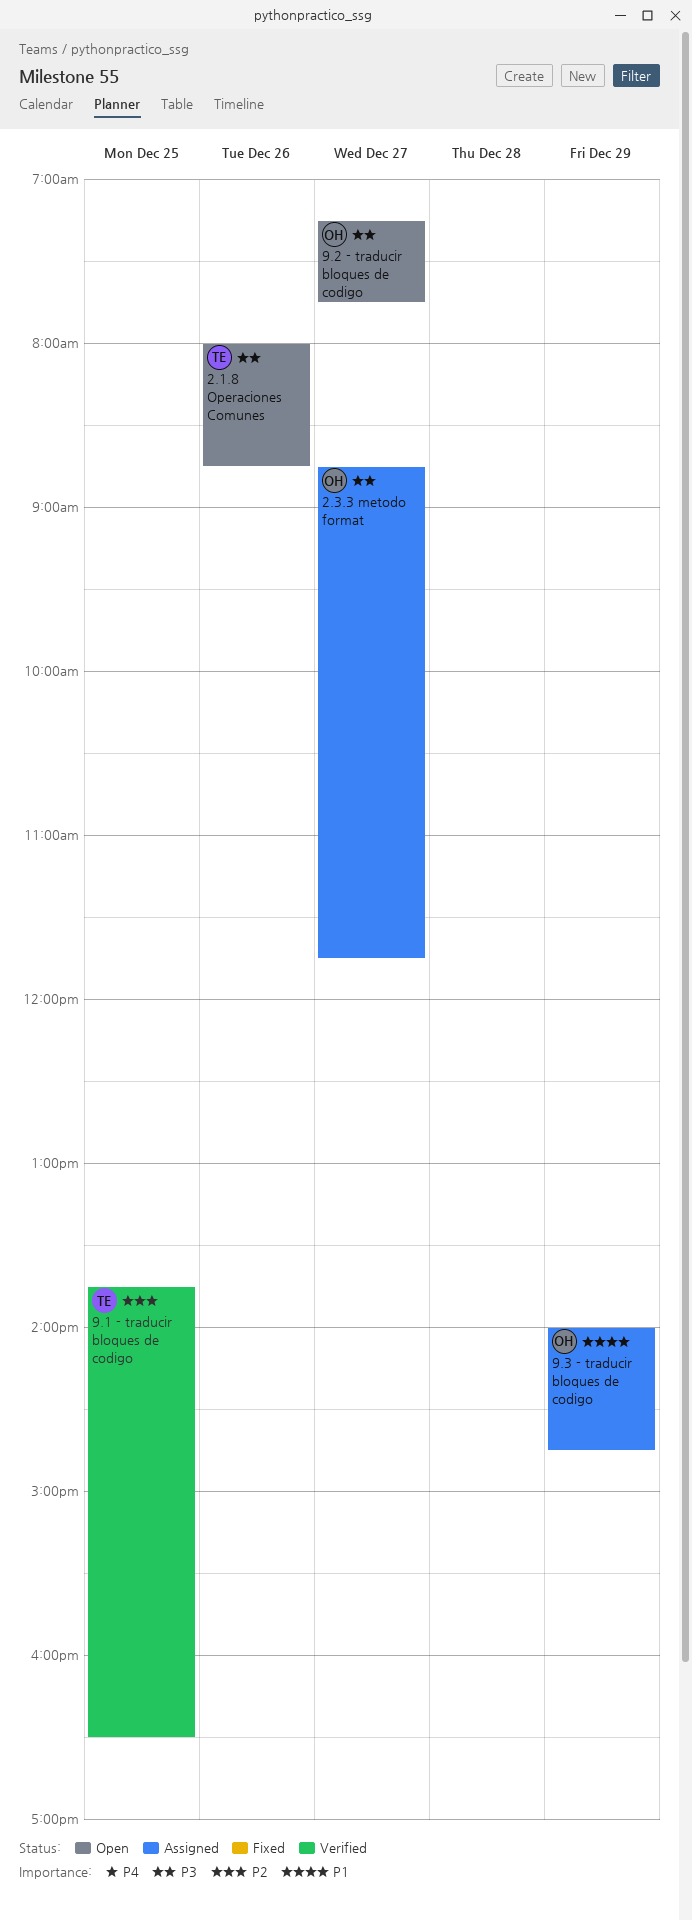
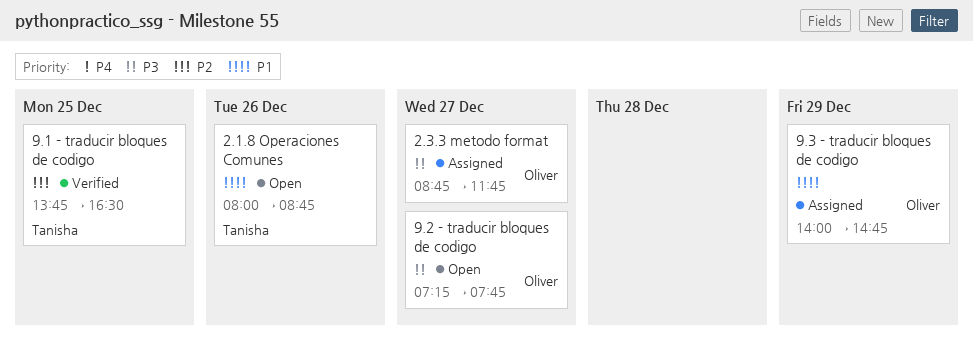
2.1.8 Operaciones Comunes, priority: P3 -> P1

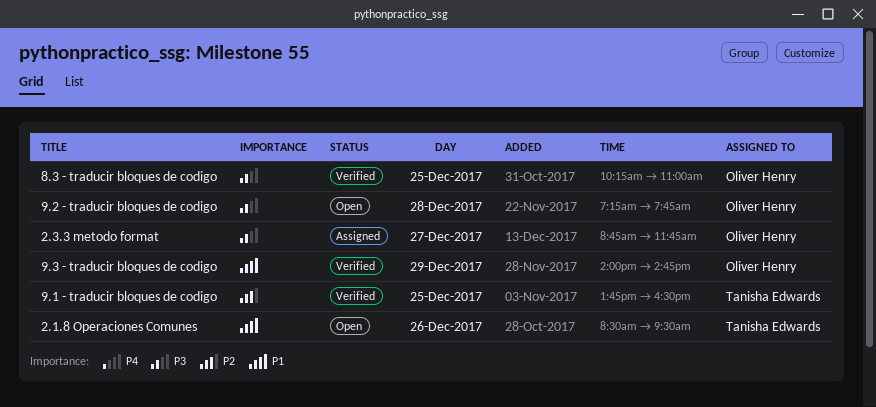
2.1.8 Operaciones Comunes, begins: 08:00 -> 08:30
2.1.8 Operaciones Comunes, ends: 08:45 -> 09:30
8.3 - traducir bloques de codigo: none -> present
9.2 - traducir bloques de codigo, day: Dec 27 -> Dec 28
9.3 - traducir bloques de codigo, status: Assigned -> Verified

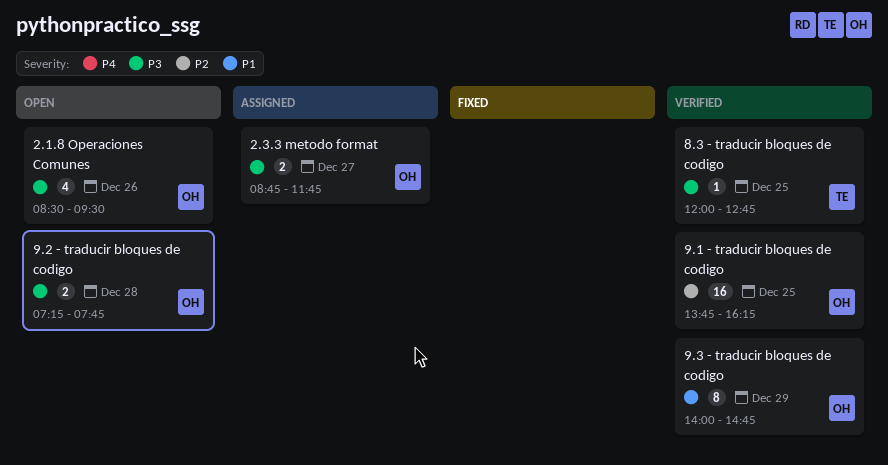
2.1.8 Operaciones Comunes, owner: Tanisha Edwards -> Oliver Henry
2.1.8 Operaciones Comunes, priority: P1 -> P3
8.3 - traducir bloques de codigo, owner: Oliver Henry -> Tanisha Edwards
8.3 - traducir bloques de codigo, begins: 10:15 -> 12:00
8.3 - traducir bloques de codigo, ends: 11:00 -> 12:45
9.1 - traducir bloques de codigo, owner: Tanisha Edwards -> Oliver Henry
9.1 - traducir bloques de codigo, ends: 16:30 -> 16:15

